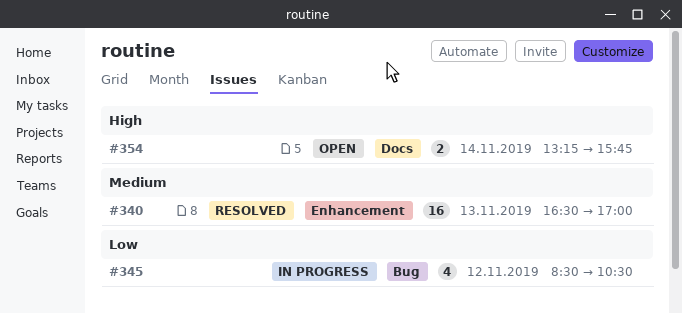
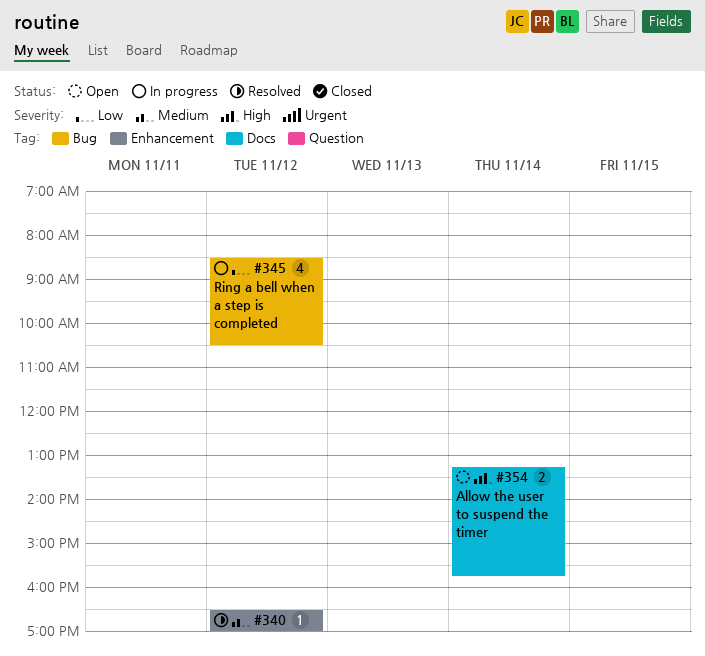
#340, estimate: 16 -> 1
#340, day: Nov 13 -> Nov 12

